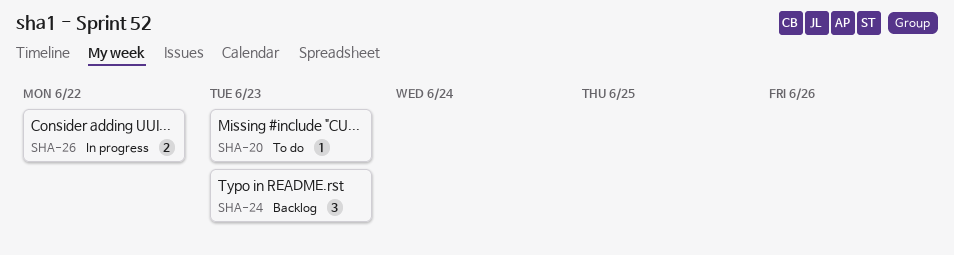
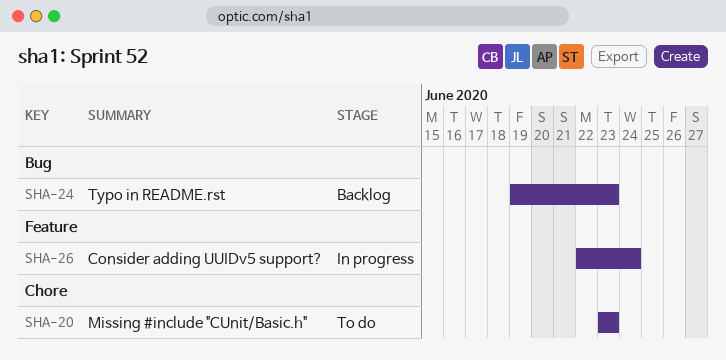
SHA-26, due: Jun 22 -> Jun 24

